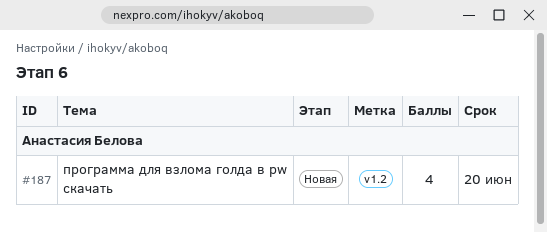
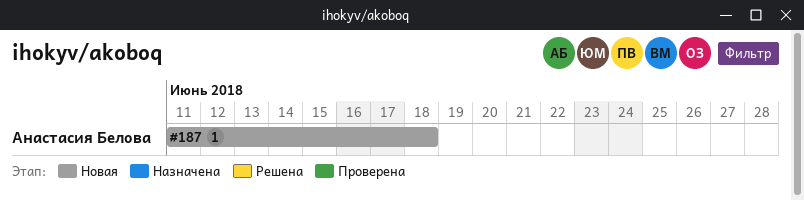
#187, estimate: 4 -> 1
#187, due: Jun 20 -> Jun 18

